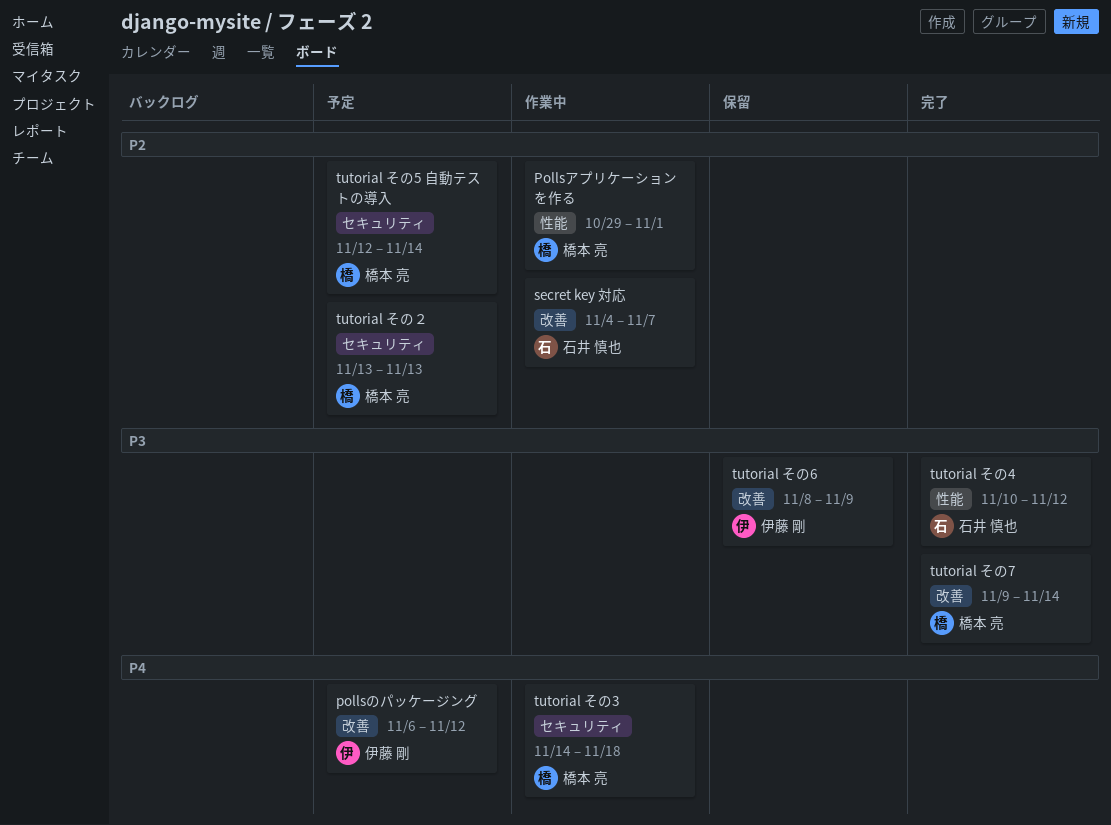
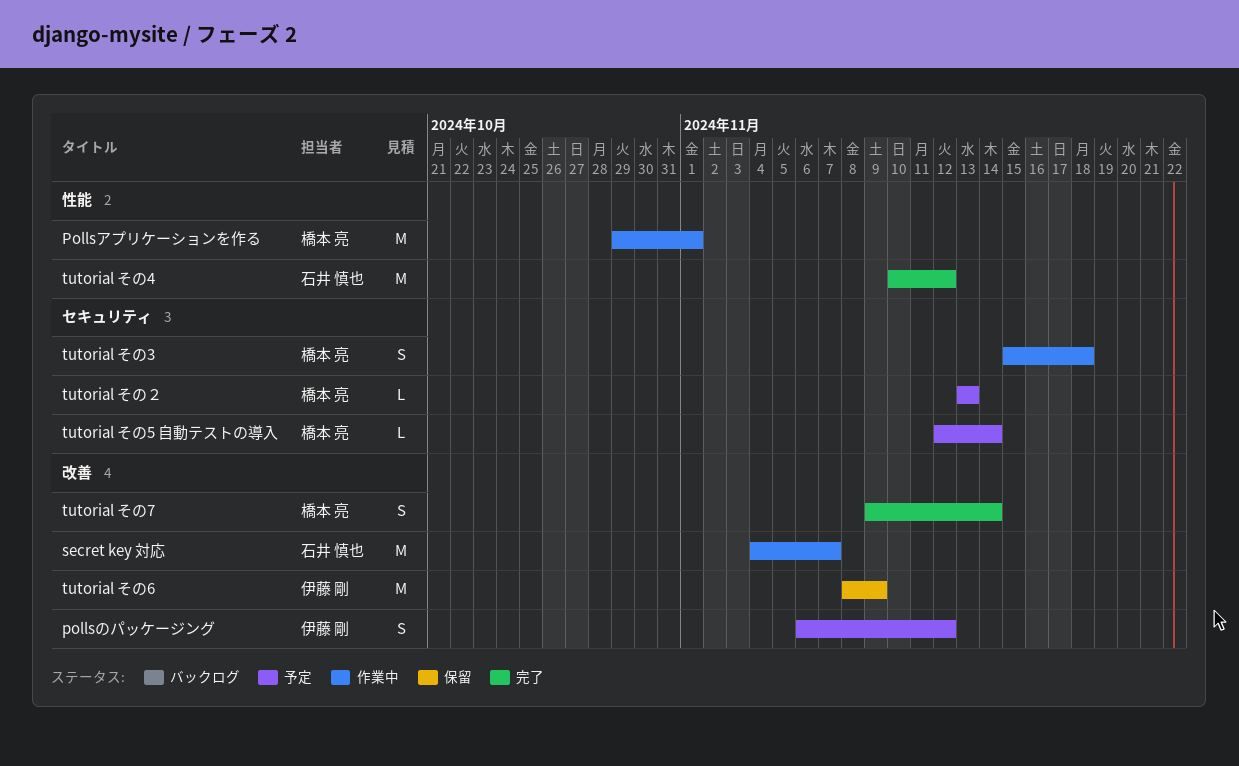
tutorial その3, start: Nov 14 -> Nov 15

